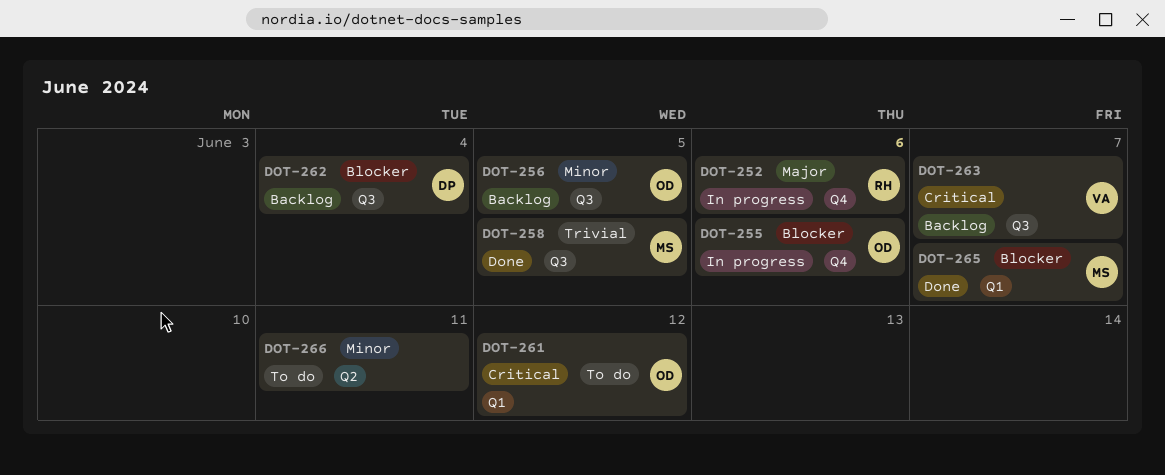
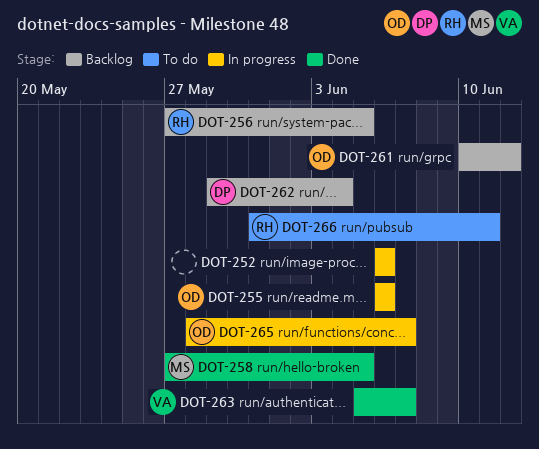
DOT-252, owner: RH -> none
DOT-256, owner: OD -> RH
DOT-261, status: To do -> Backlog
DOT-263, status: Backlog -> Done
DOT-265, status: Done -> In progress
DOT-265, owner: MS -> OD
DOT-266, owner: none -> RH

